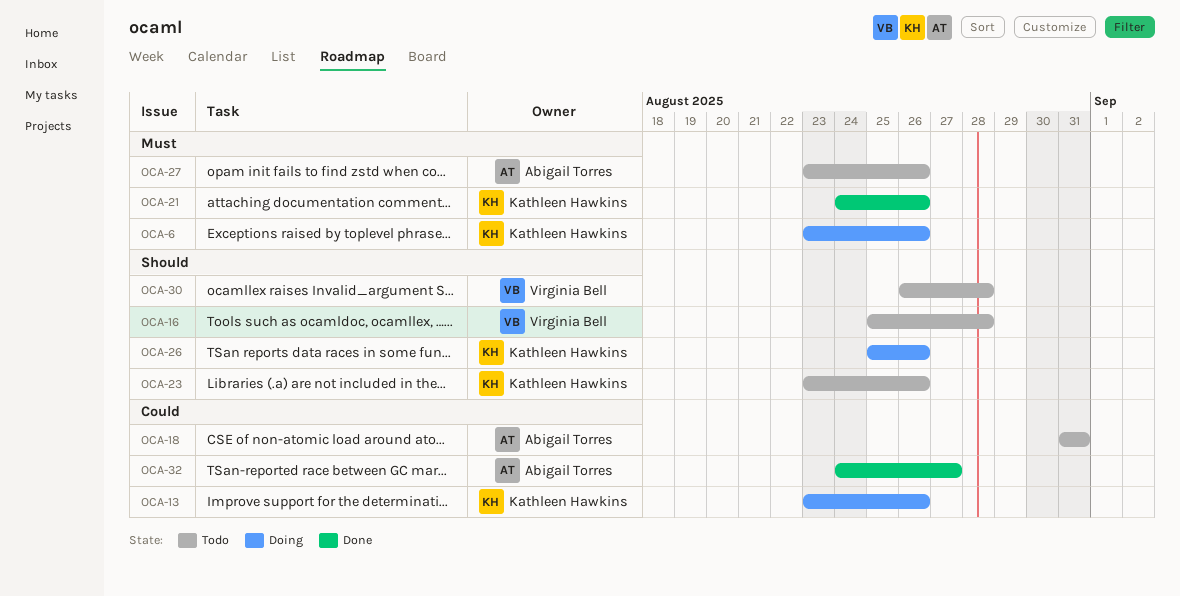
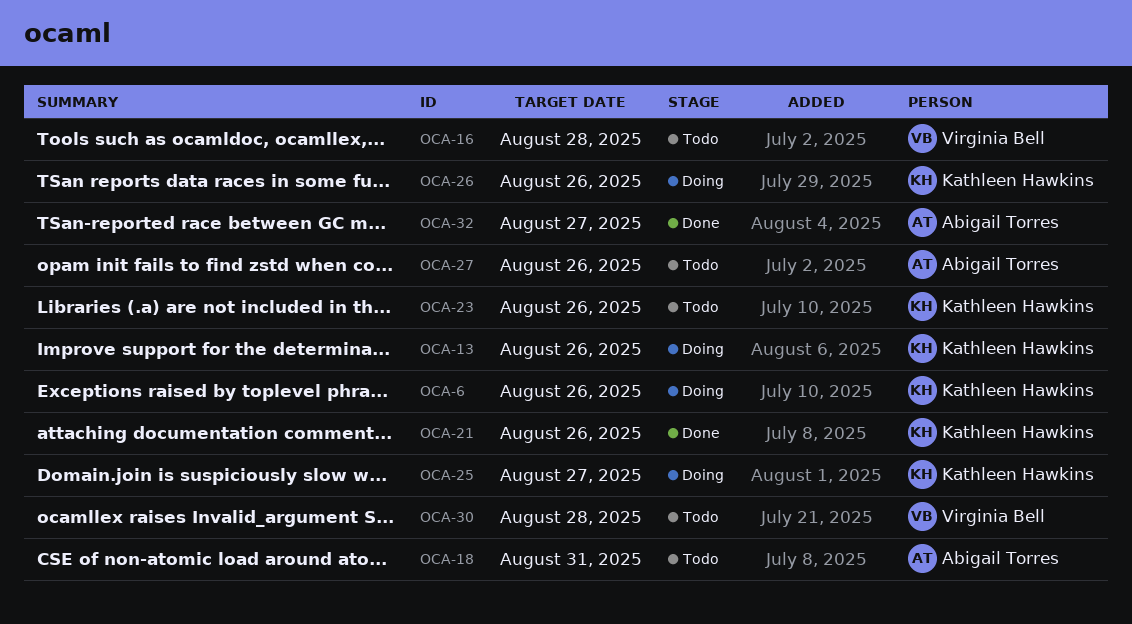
OCA-25: none -> present

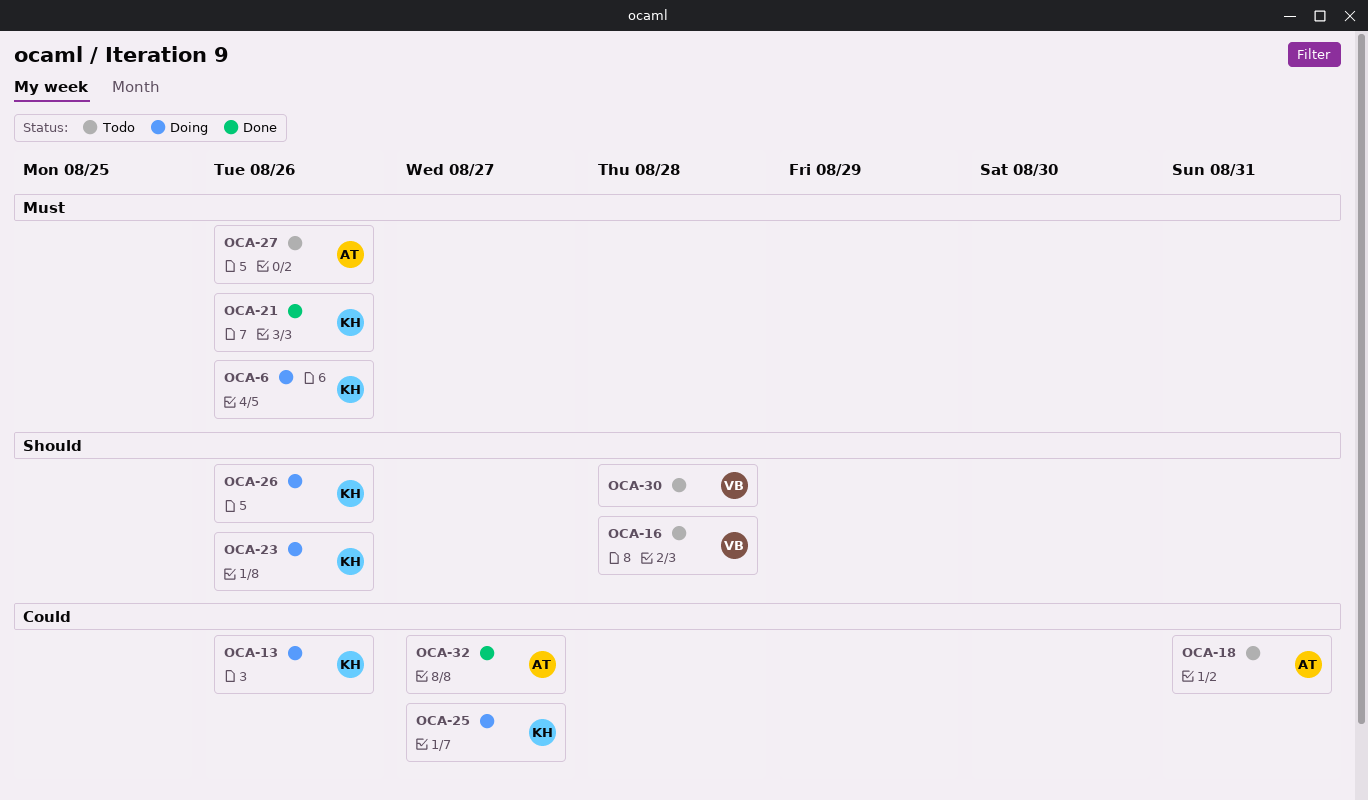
OCA-23, status: Todo -> Doing

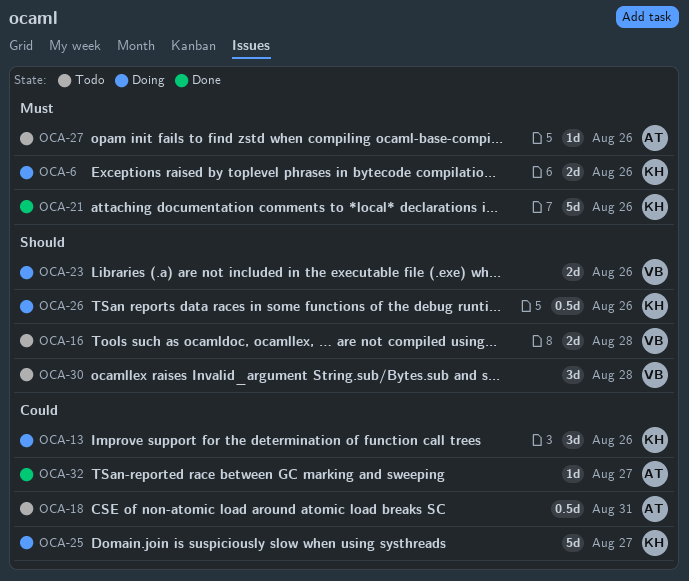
OCA-23, owner: KH -> VB

